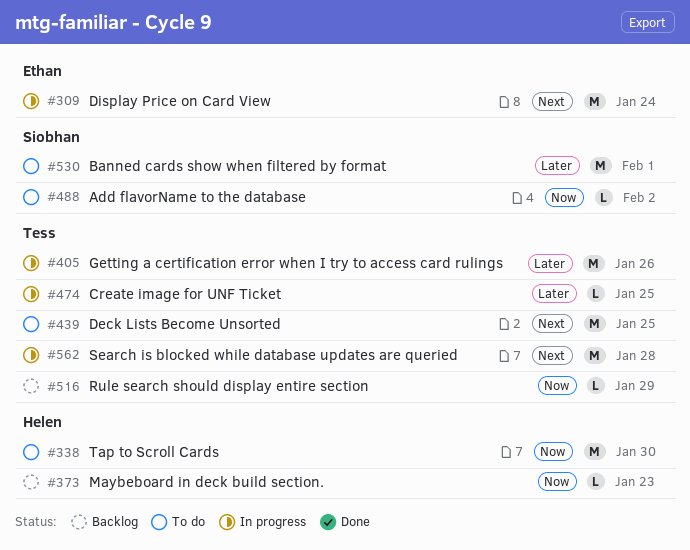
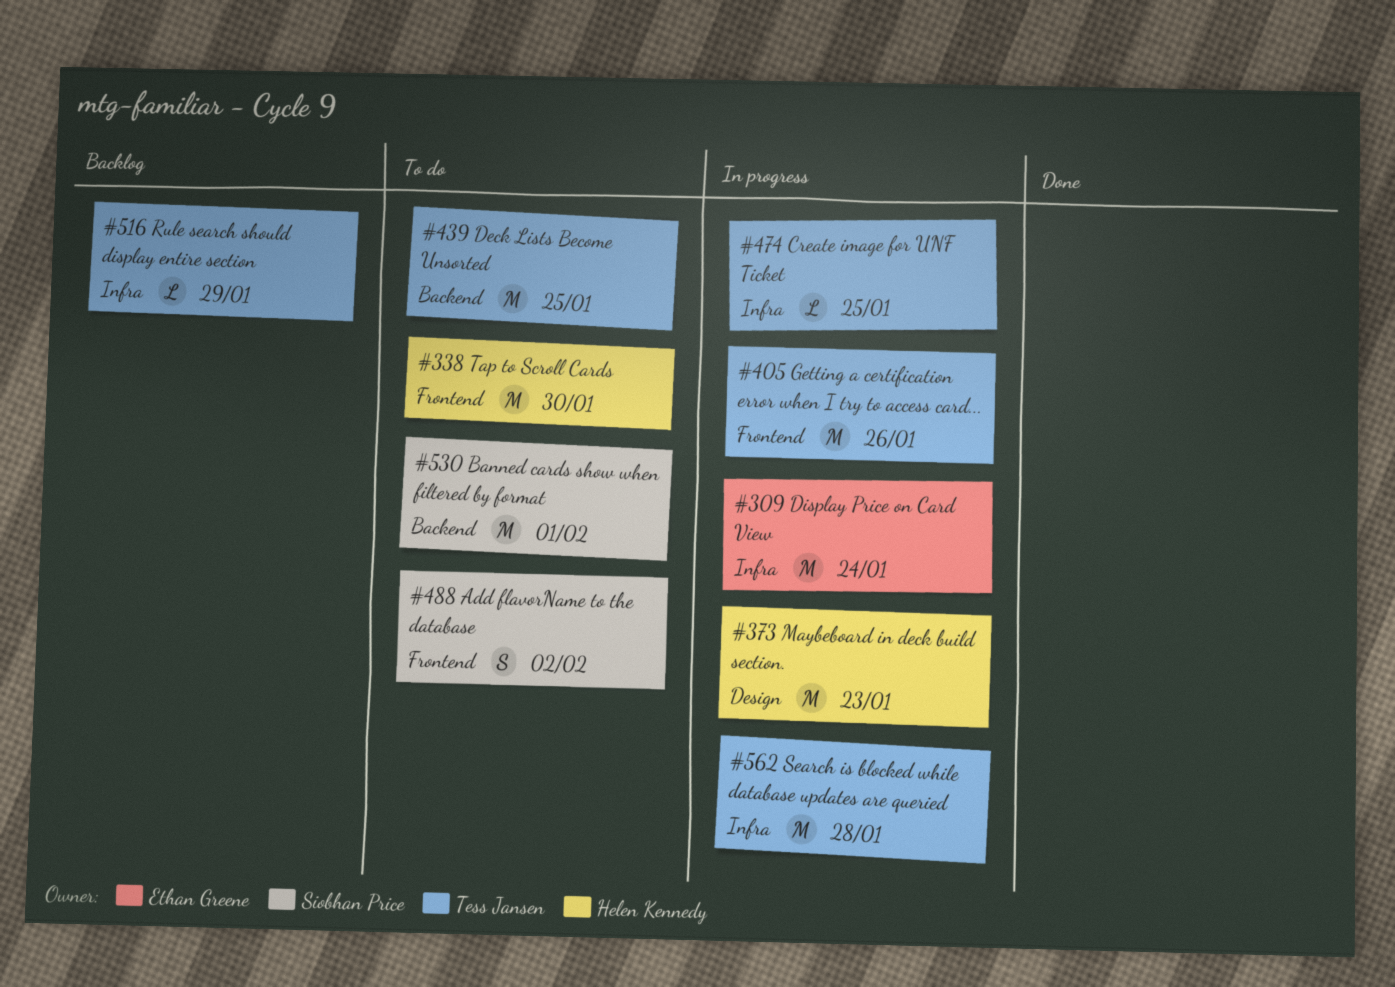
#373, status: Backlog -> In progress
#373, estimate: L -> M
#488, estimate: L -> S

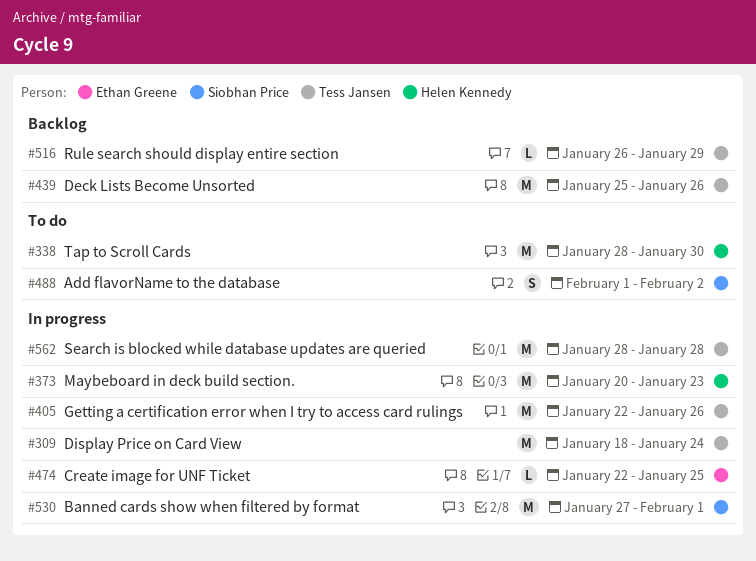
#309, owner: Ethan Greene -> Tess Jansen
#439, status: To do -> Backlog
#439, due: Jan 25 -> Jan 26
#474, owner: Tess Jansen -> Ethan Greene
#530, status: To do -> In progress

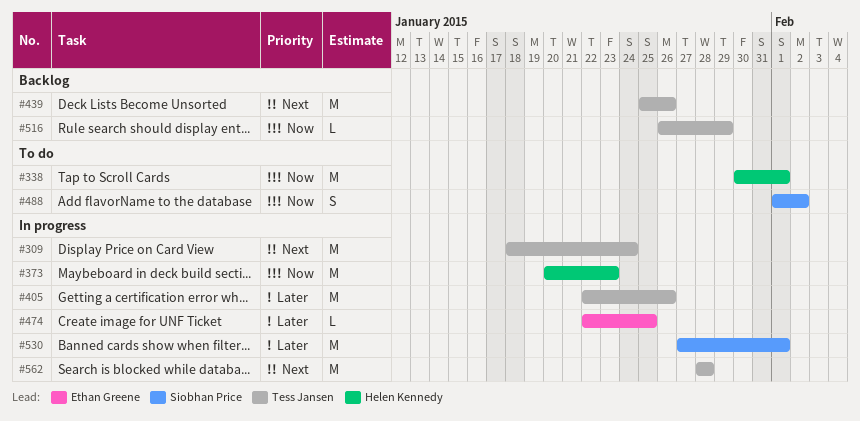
#338, start: Jan 28 -> Jan 30
#338, due: Jan 30 -> Feb 1

